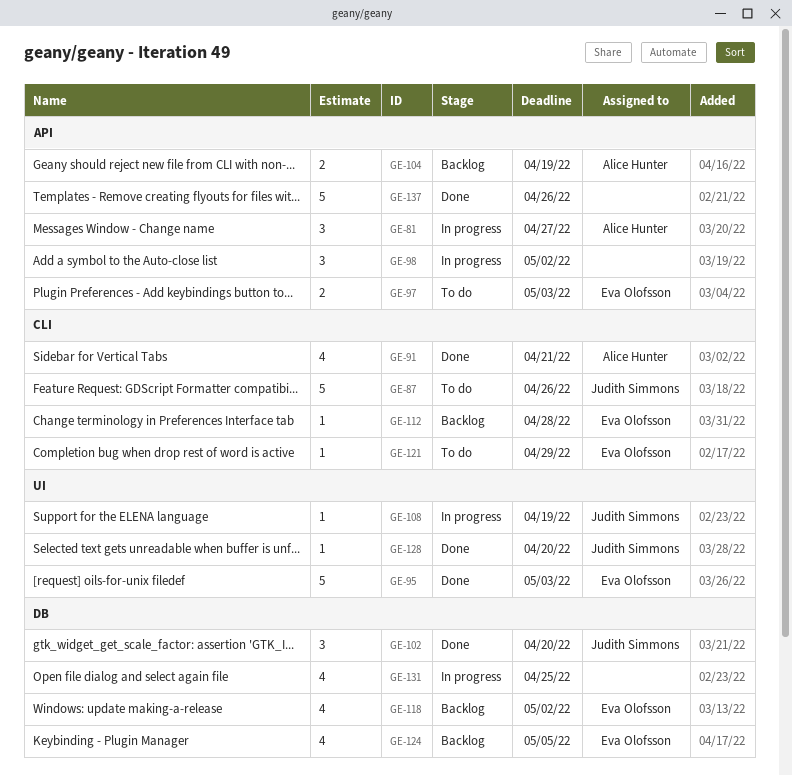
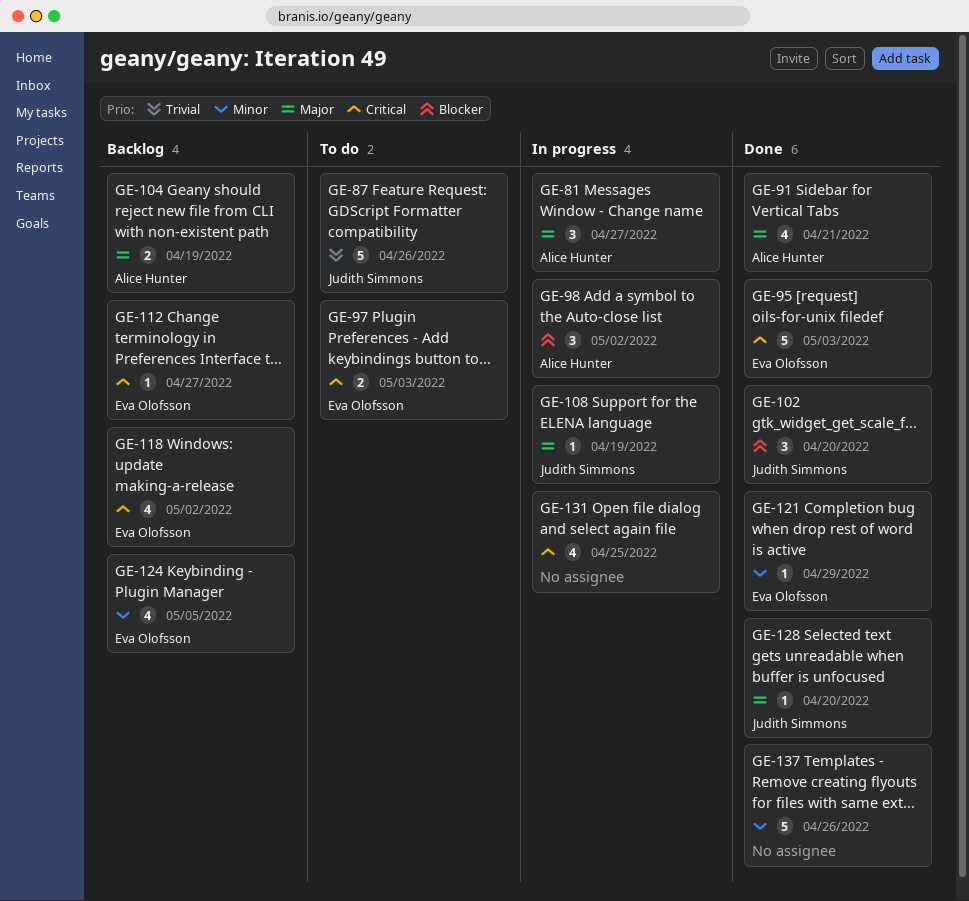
GE-98, owner: none -> Alice Hunter
GE-112, due: Apr 28 -> Apr 27
GE-121, status: To do -> Done

